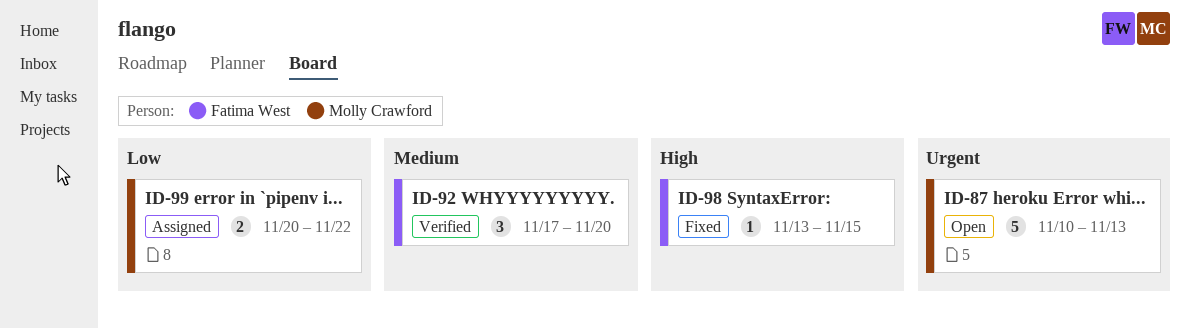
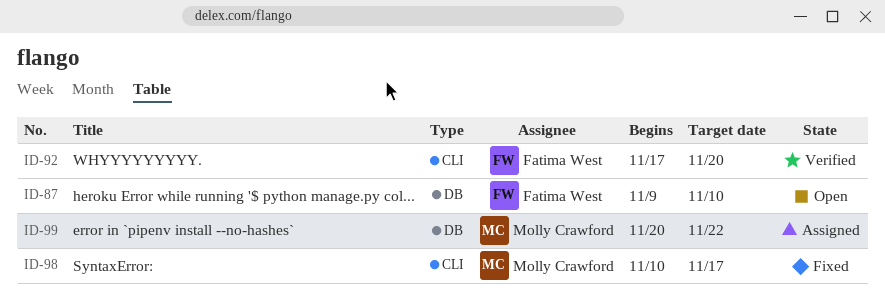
ID-87, owner: Molly Crawford -> Fatima West
ID-87, start: Nov 10 -> Nov 9
ID-87, due: Nov 13 -> Nov 10
ID-98, owner: Fatima West -> Molly Crawford
ID-98, start: Nov 13 -> Nov 10
ID-98, due: Nov 15 -> Nov 17

